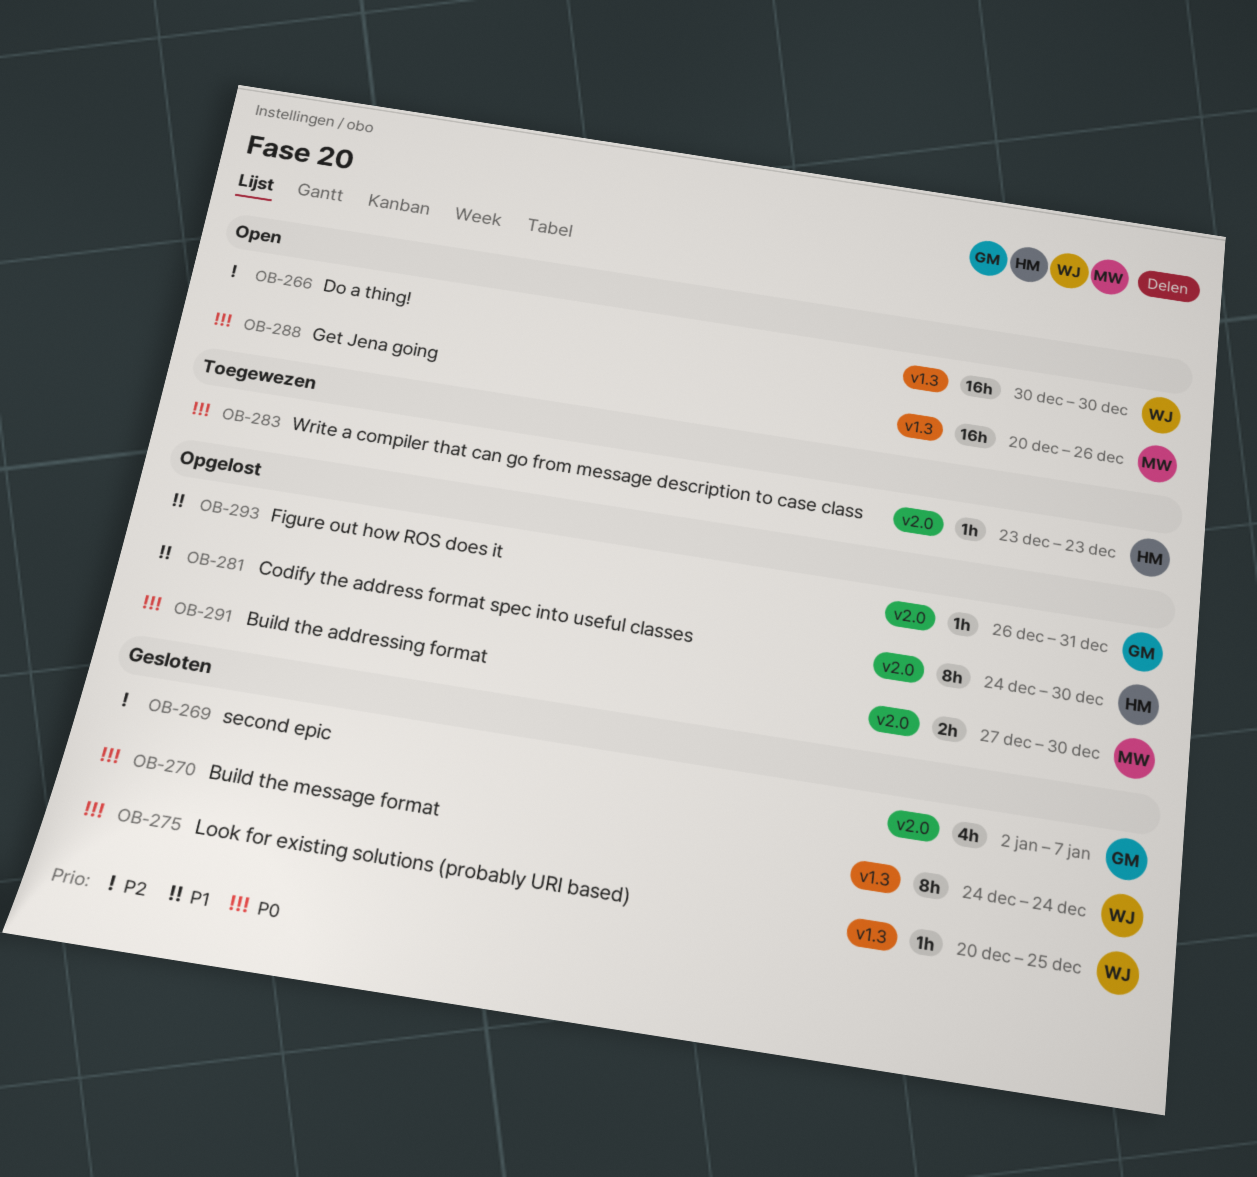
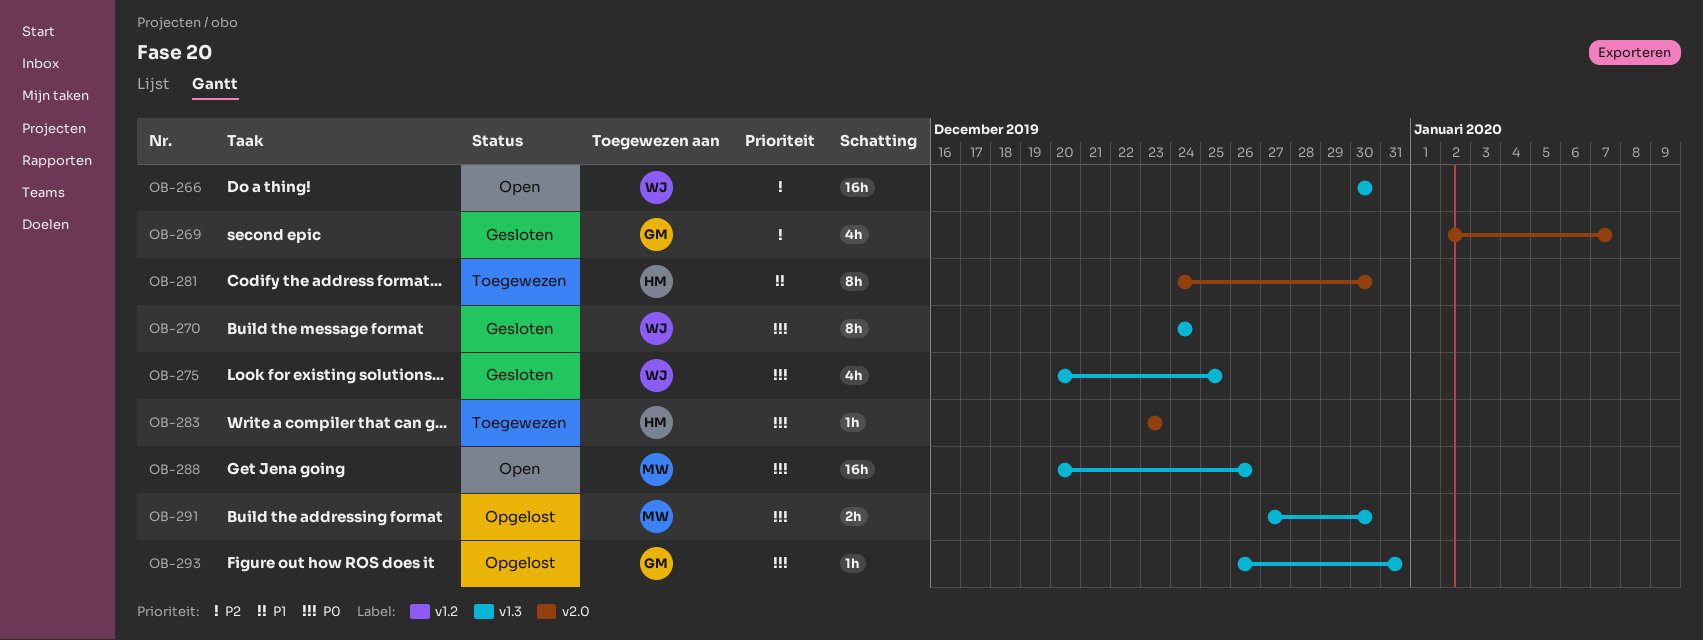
OB-275, estimate: 1h -> 4h
OB-281, status: Opgelost -> Toegewezen
OB-291, label: v2.0 -> v1.3
OB-293, priority: P1 -> P0
OB-293, label: v2.0 -> v1.3

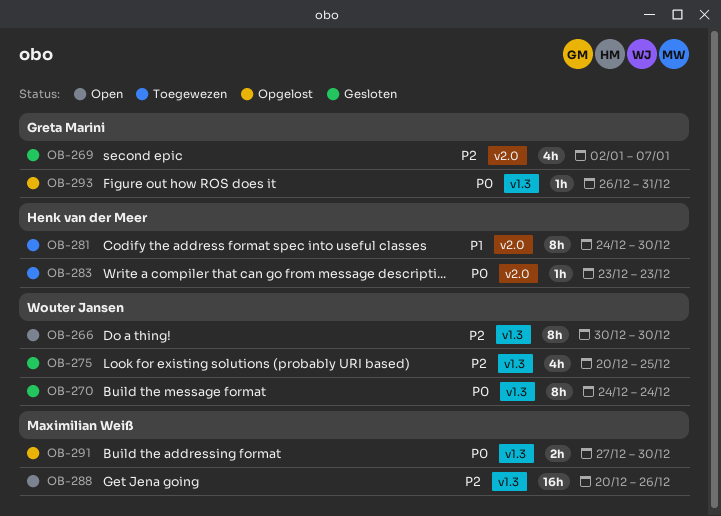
OB-266, estimate: 16h -> 8h
OB-275, priority: P0 -> P2
OB-288, priority: P0 -> P2

